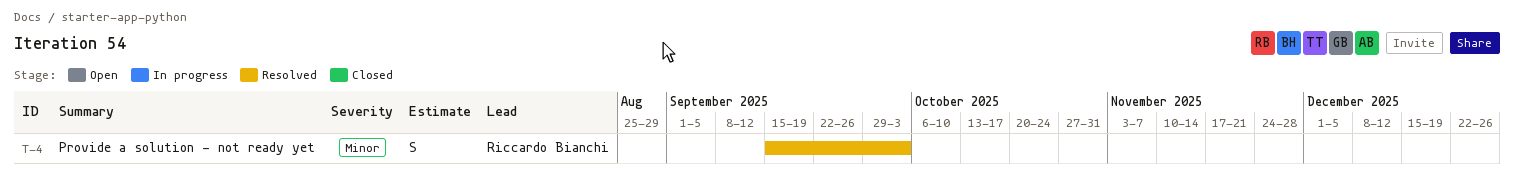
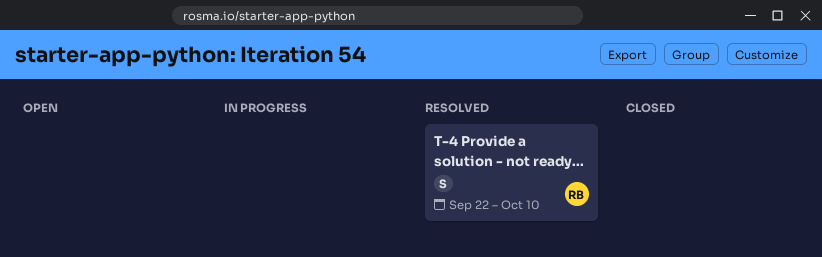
T-4, start: Sep 15 -> Sep 22
T-4, due: Oct 3 -> Oct 10

